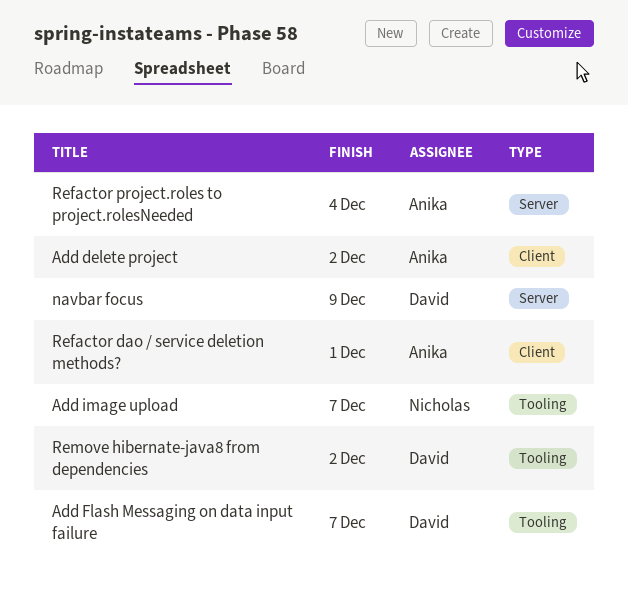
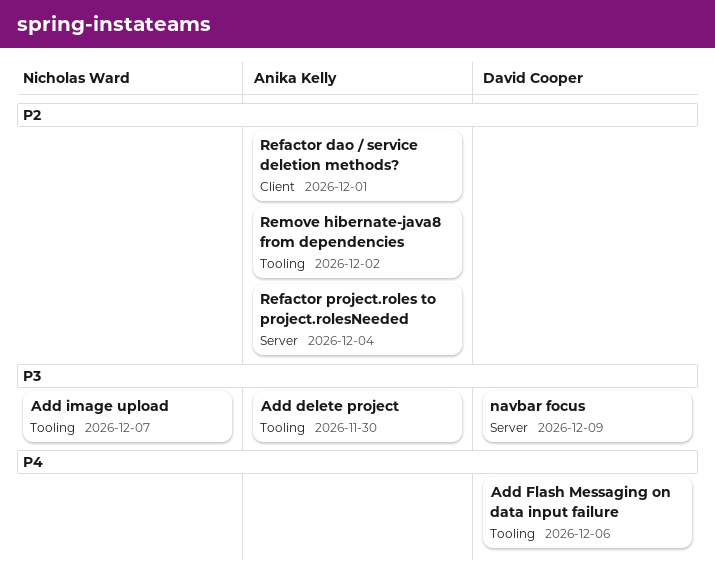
Add delete project, label: Client -> Tooling
Add delete project, due: Dec 2 -> Nov 30
Add Flash Messaging on data input failure, due: Dec 7 -> Dec 6
Remove hibernate-java8 from dependencies, owner: David Cooper -> Anika Kelly

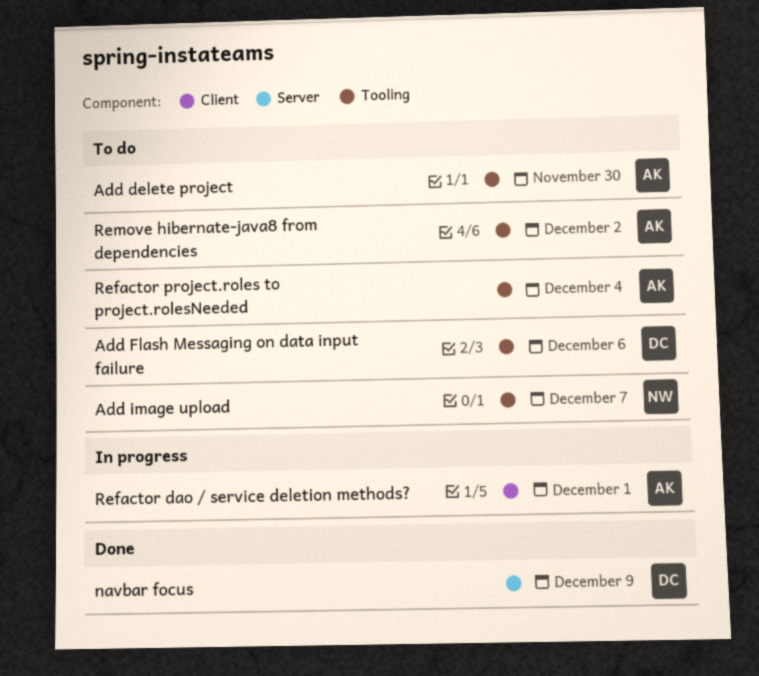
Refactor project.roles to project.rolesNeeded, label: Server -> Tooling

